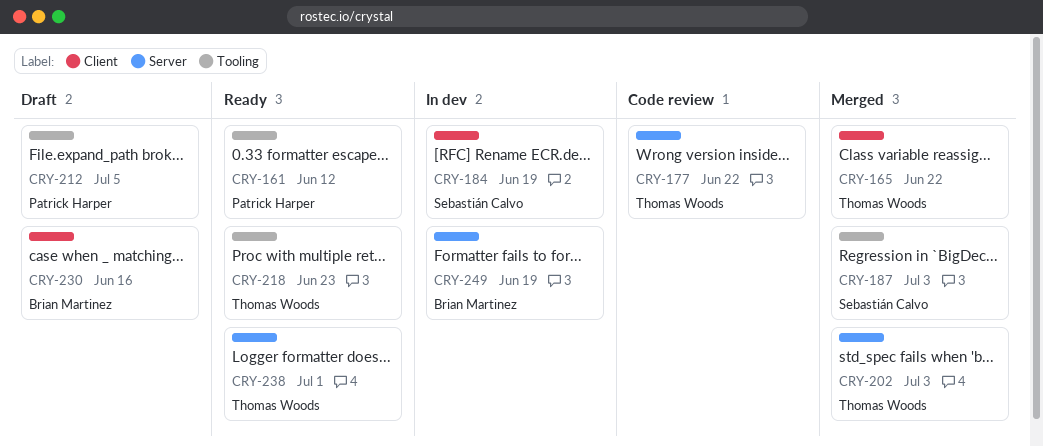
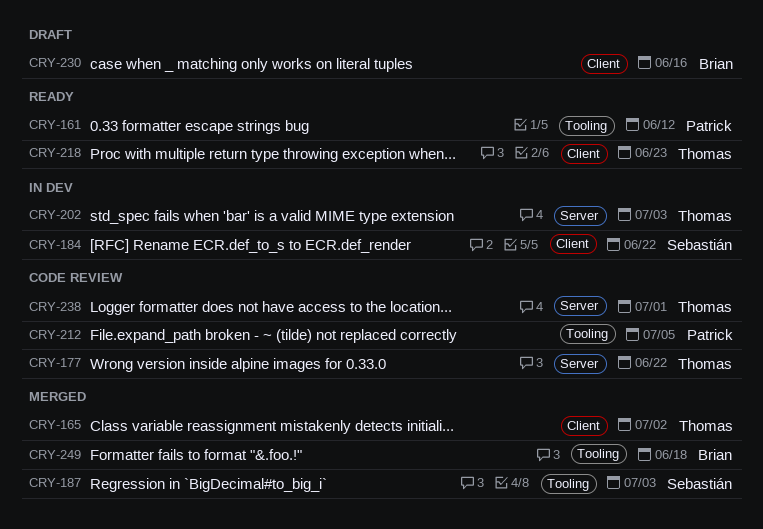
CRY-165, due: Jun 22 -> Jul 2
CRY-184, due: Jun 19 -> Jun 22
CRY-202, status: Merged -> In dev
CRY-212, status: Draft -> Code review
CRY-218, label: Tooling -> Client
CRY-238, status: Ready -> Code review
CRY-249, status: In dev -> Merged
CRY-249, label: Server -> Tooling
CRY-249, due: Jun 19 -> Jun 18

